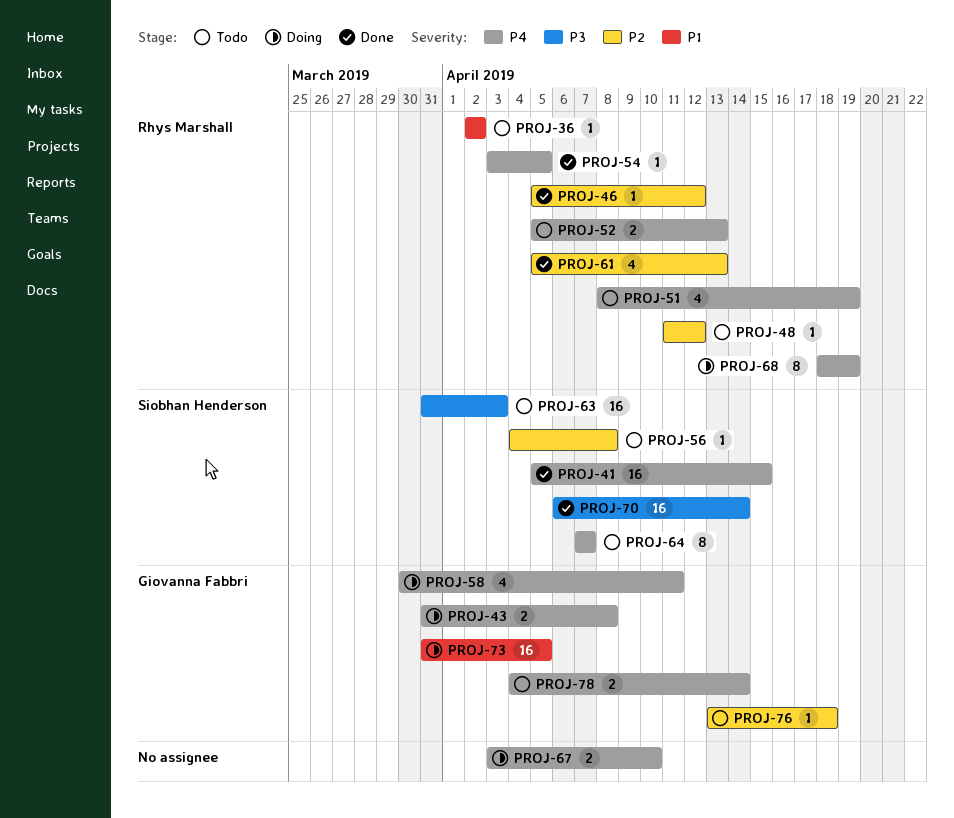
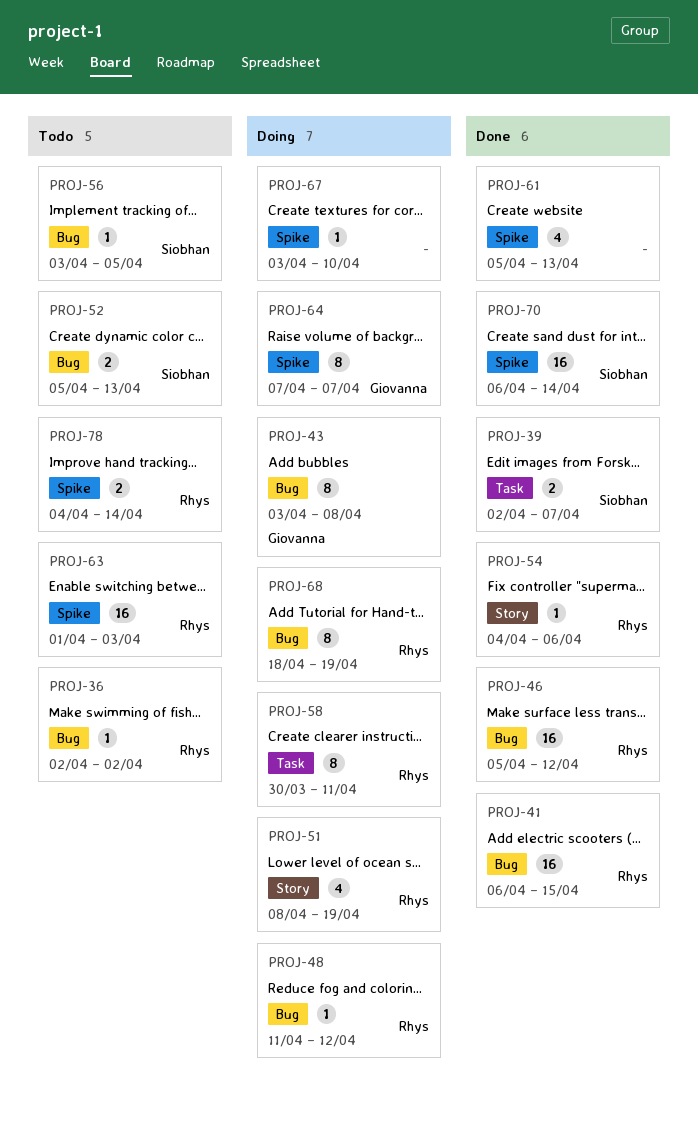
PROJ-39: none -> present
PROJ-41, owner: Siobhan Henderson -> Rhys Marshall
PROJ-41, start: Apr 5 -> Apr 6
PROJ-43, estimate: 2 -> 8
PROJ-43, start: Mar 31 -> Apr 3
PROJ-46, estimate: 1 -> 16
PROJ-48, status: Todo -> Doing
PROJ-51, status: Todo -> Doing
PROJ-52, owner: Rhys Marshall -> Siobhan Henderson
PROJ-54, start: Apr 3 -> Apr 4
PROJ-54, due: Apr 5 -> Apr 6
PROJ-56, start: Apr 4 -> Apr 3
PROJ-56, due: Apr 8 -> Apr 5
PROJ-58, owner: Giovanna Fabbri -> Rhys Marshall
PROJ-58, estimate: 4 -> 8
PROJ-61, owner: Rhys Marshall -> none
PROJ-63, owner: Siobhan Henderson -> Rhys Marshall
PROJ-63, start: Mar 31 -> Apr 1
PROJ-64, status: Todo -> Doing
PROJ-64, owner: Siobhan Henderson -> Giovanna Fabbri
PROJ-67, estimate: 2 -> 1
PROJ-73: present -> none
PROJ-76: present -> none
PROJ-78, owner: Giovanna Fabbri -> Rhys Marshall

